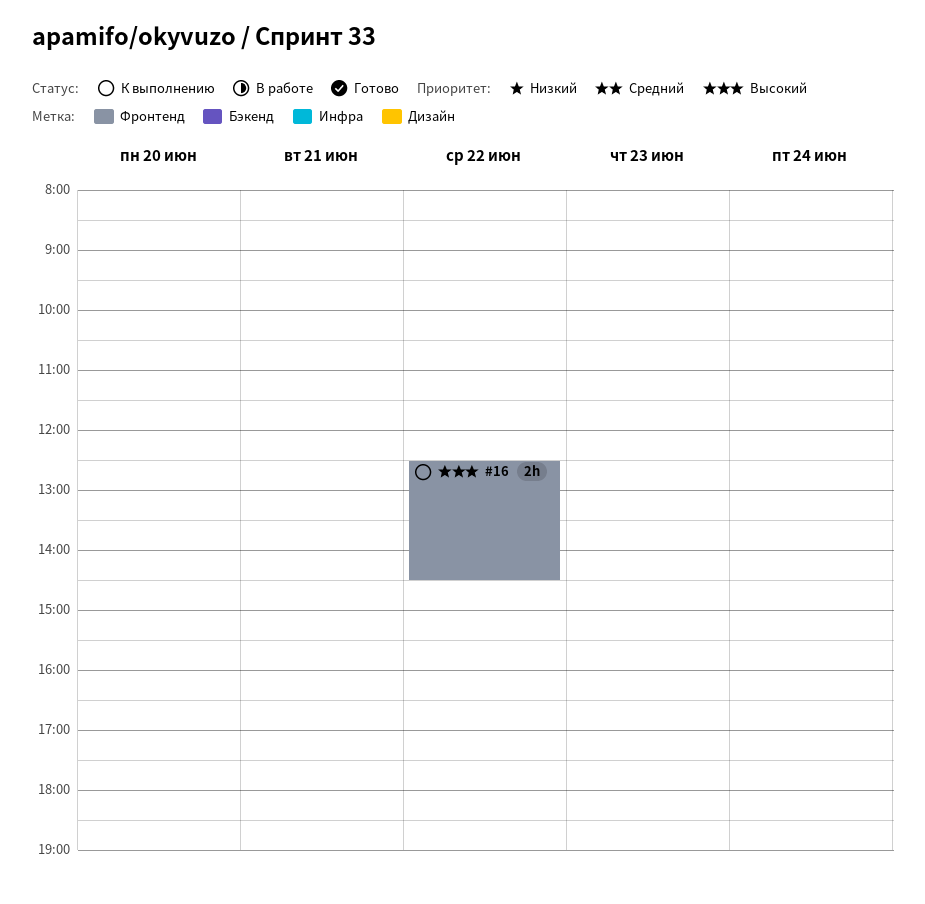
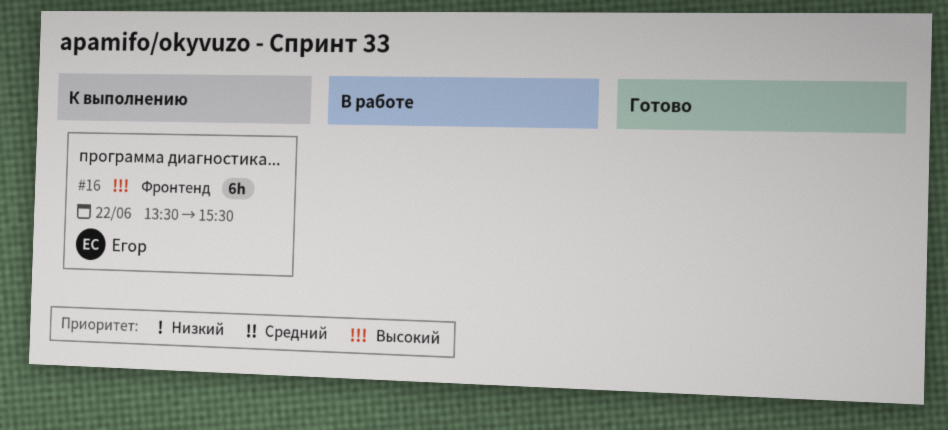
#16, estimate: 2h -> 6h
#16, begins: 12:30 -> 13:30
#16, ends: 14:30 -> 15:30

